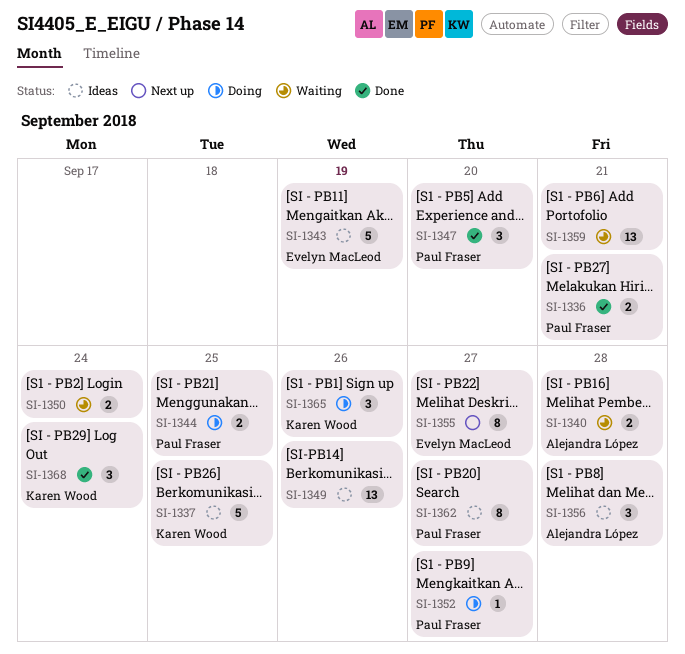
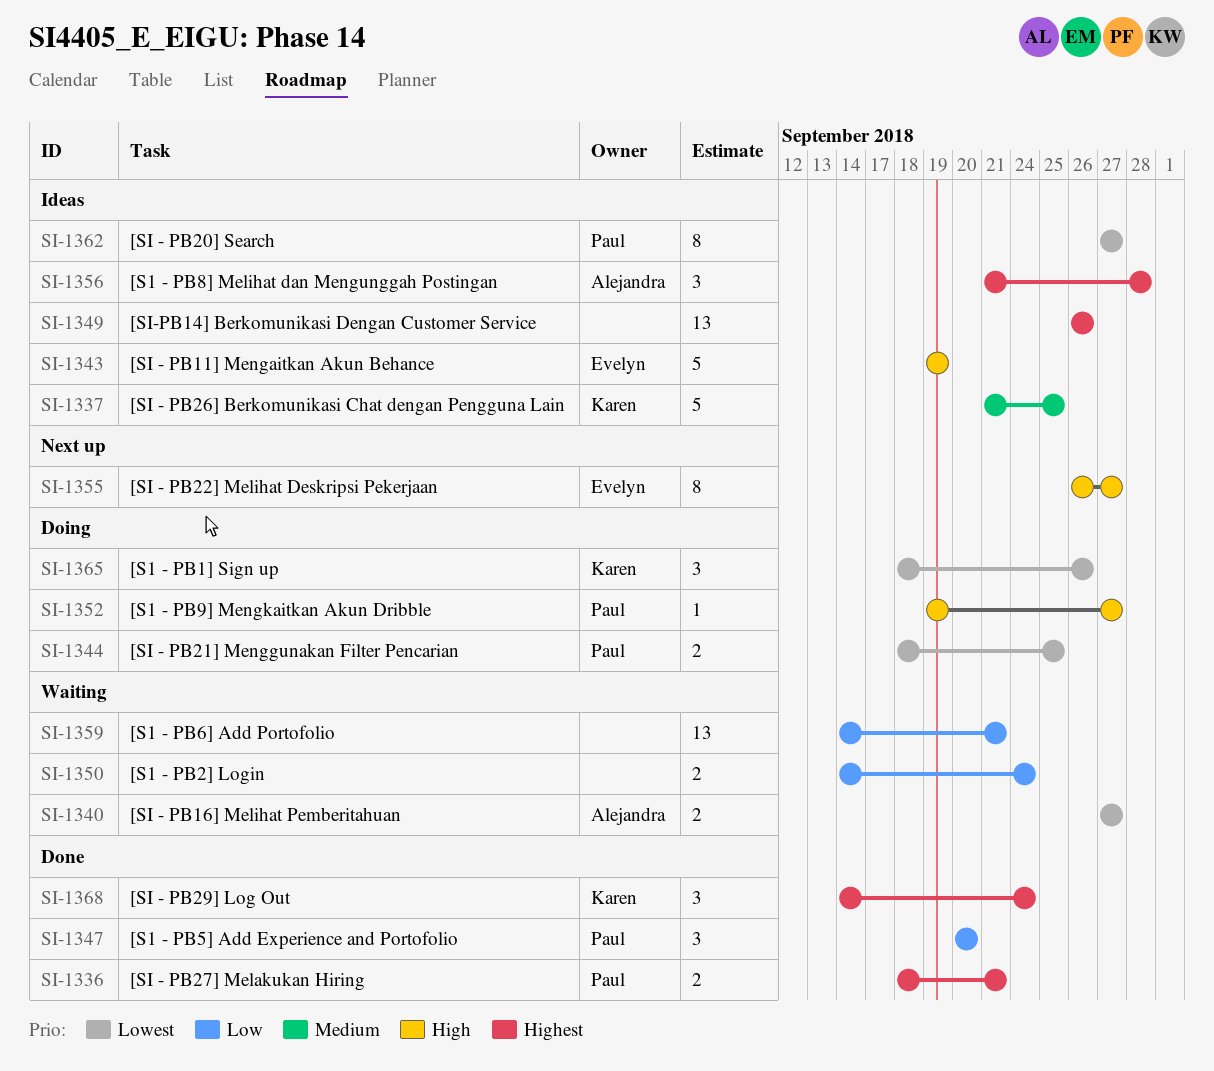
SI-1340, due: Sep 28 -> Sep 27

